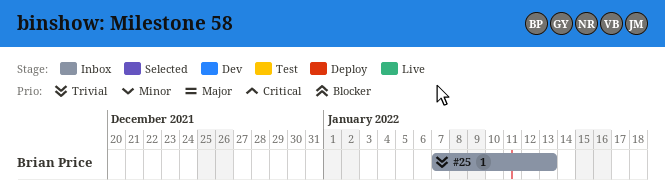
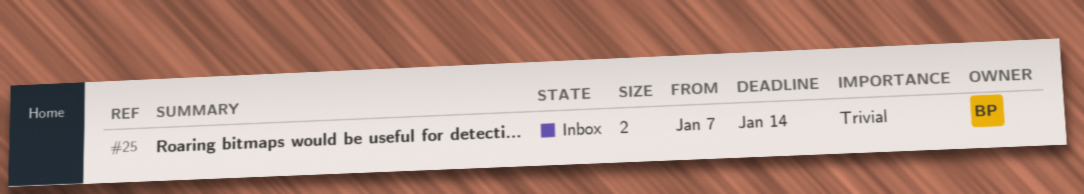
#25, estimate: 1 -> 2
#25, due: Jan 13 -> Jan 14

